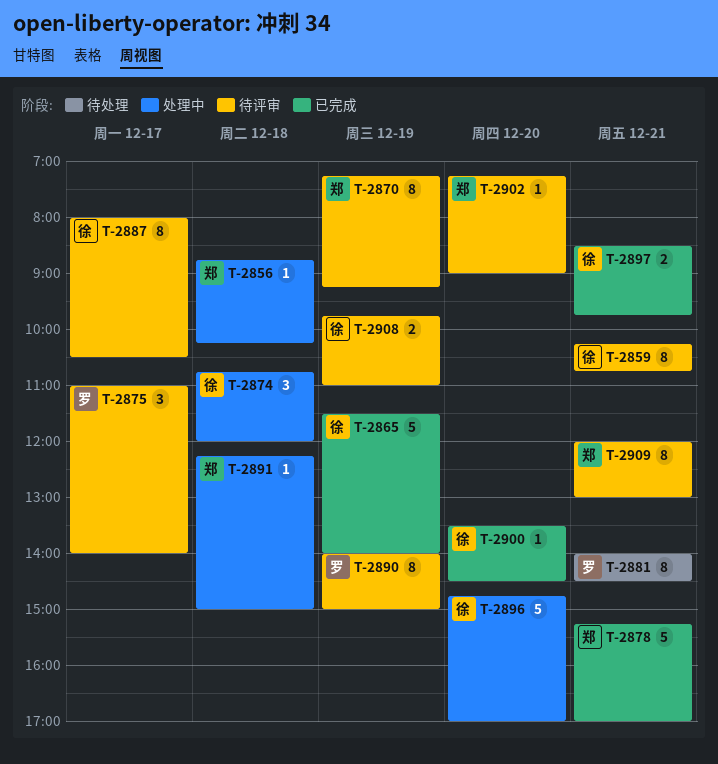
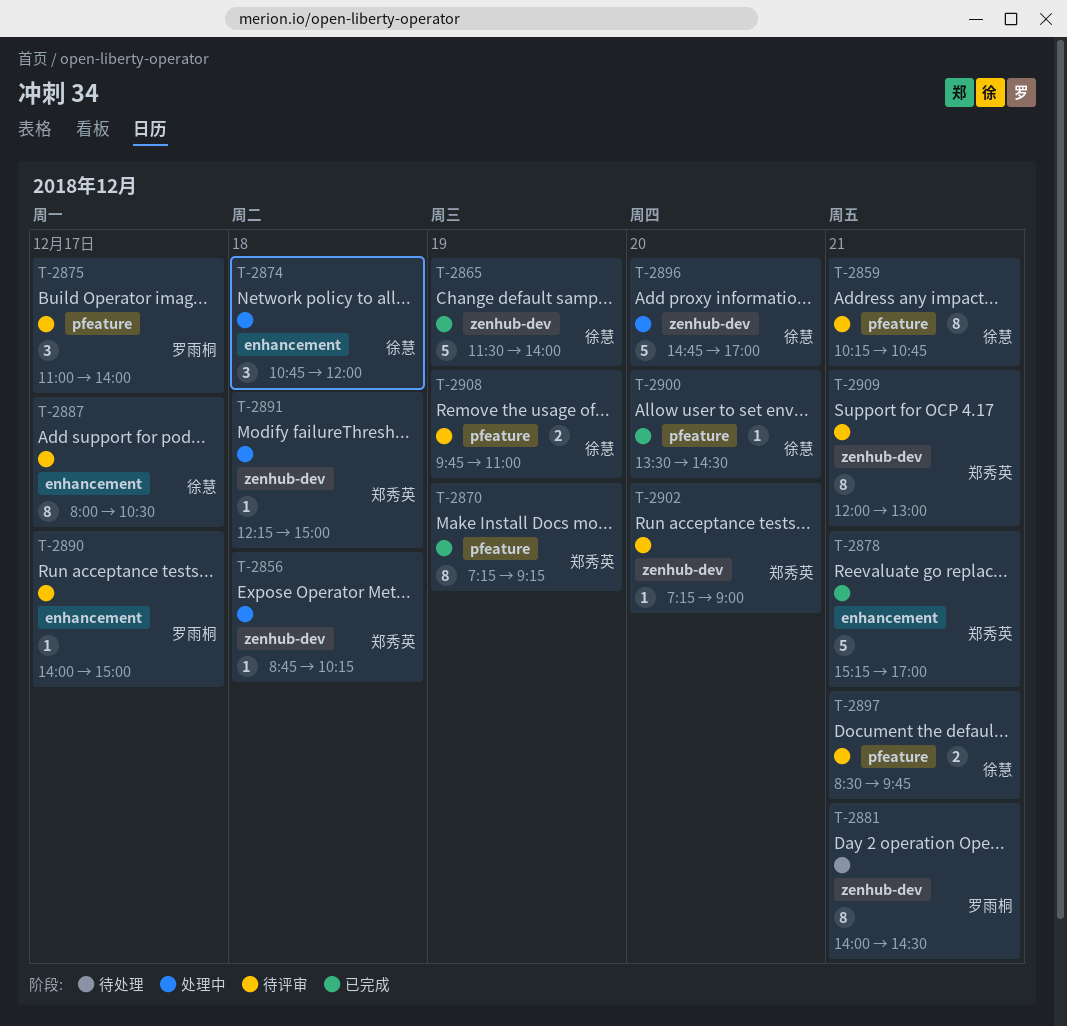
T-2870, status: 待评审 -> 已完成
T-2890, estimate: 8 -> 1
T-2890, day: Dec 19 -> Dec 17
T-2897, status: 已完成 -> 待评审

